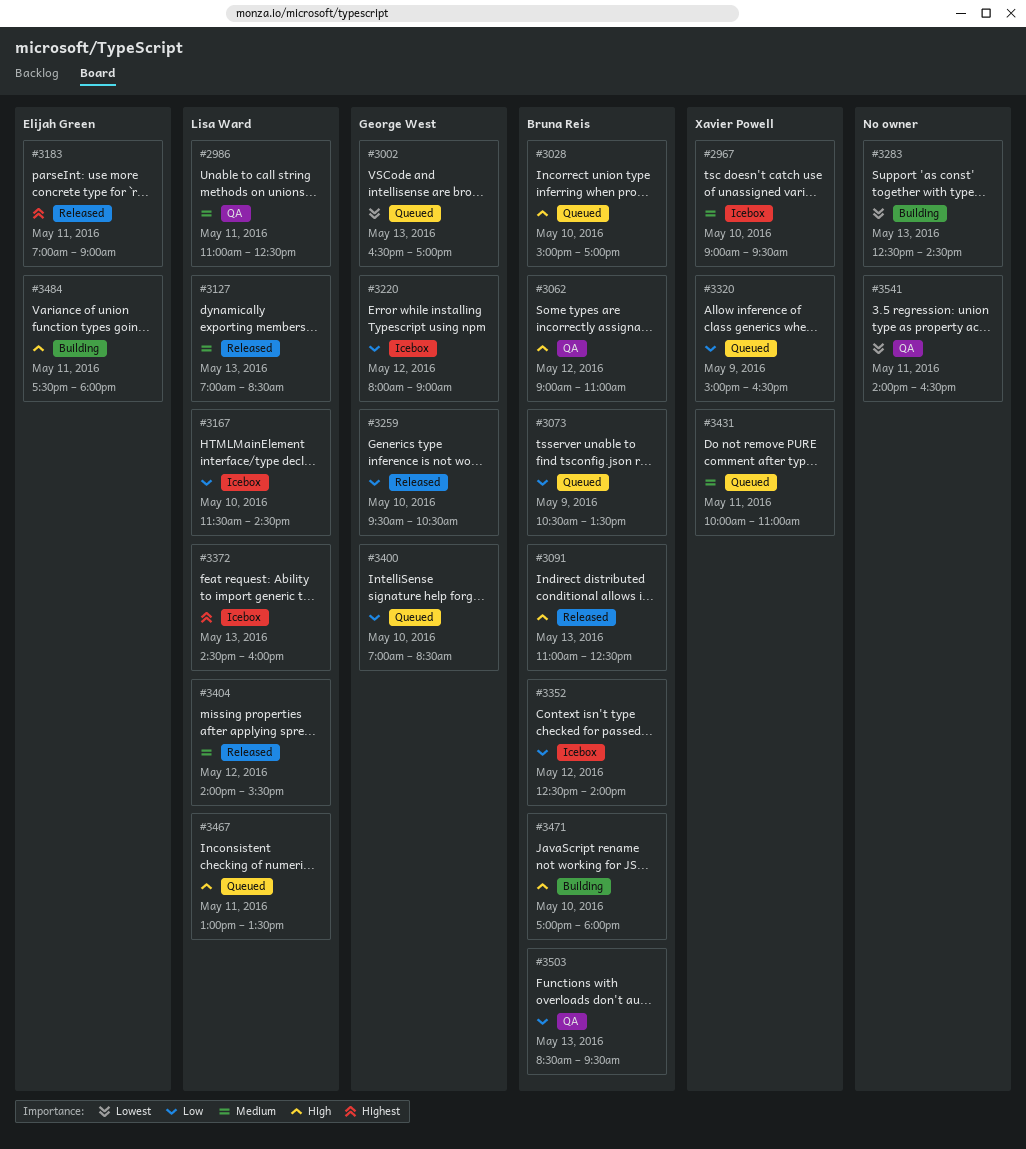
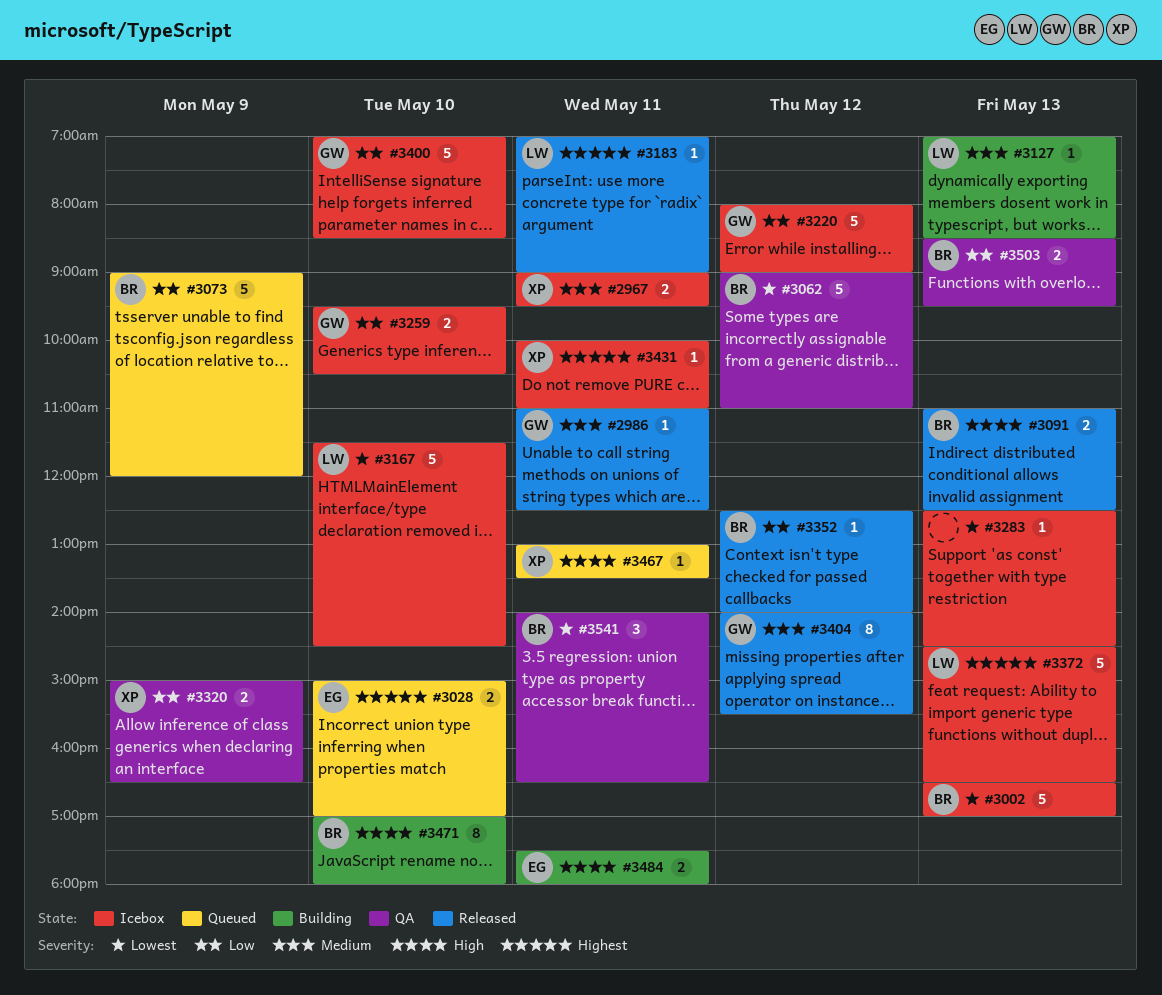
#2967, day: May 10 -> May 11
#2986, status: QA -> Released
#2986, owner: Lisa Ward -> George West
#3002, status: Queued -> Icebox
#3002, owner: George West -> Bruna Reis
#3028, owner: Bruna Reis -> Elijah Green
#3028, priority: High -> Highest
#3062, priority: High -> Lowest
#3073, begins: 10:30 -> 09:00
#3073, ends: 13:30 -> 12:00
#3127, status: Released -> Building
#3167, priority: Low -> Lowest
#3183, owner: Elijah Green -> Lisa Ward
#3259, status: Released -> Icebox
#3283, status: Building -> Icebox
#3320, status: Queued -> QA
#3352, status: Icebox -> Released
#3372, ends: 16:00 -> 16:30
#3400, status: Queued -> Icebox
#3404, owner: Lisa Ward -> George West
#3431, status: Queued -> Icebox
#3431, priority: Medium -> Highest
#3467, owner: Lisa Ward -> Xavier Powell
#3541, owner: none -> Bruna Reis

